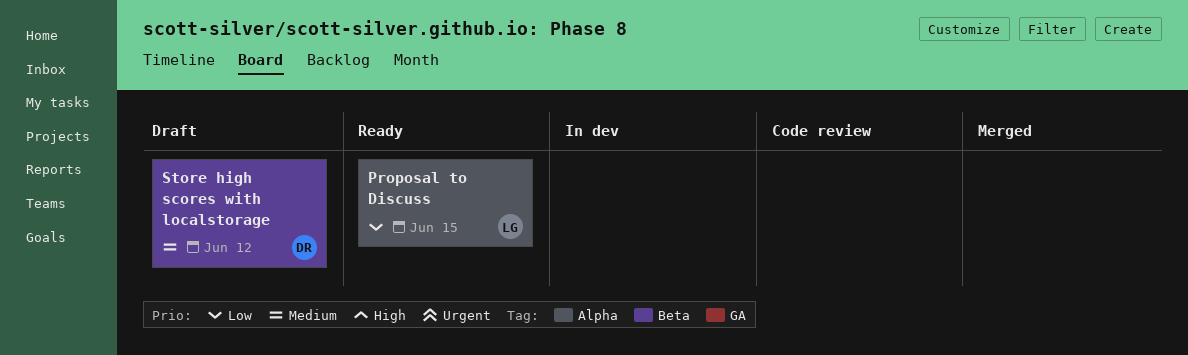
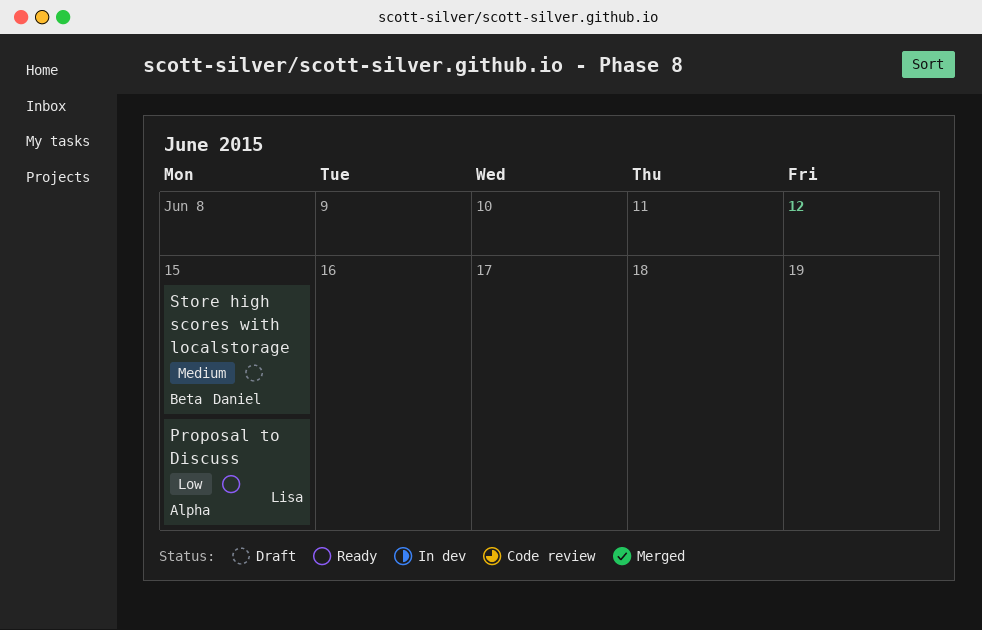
Store high scores with localstorage, due: Jun 12 -> Jun 15

